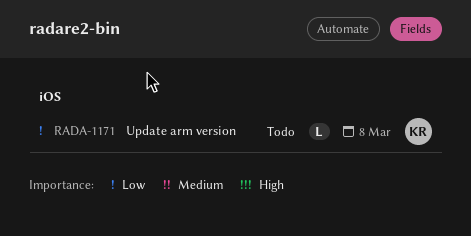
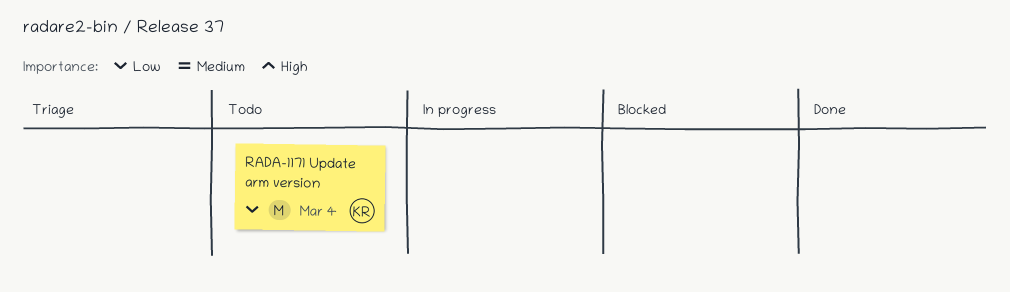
RADA-1171, estimate: L -> M
RADA-1171, due: Mar 8 -> Mar 4

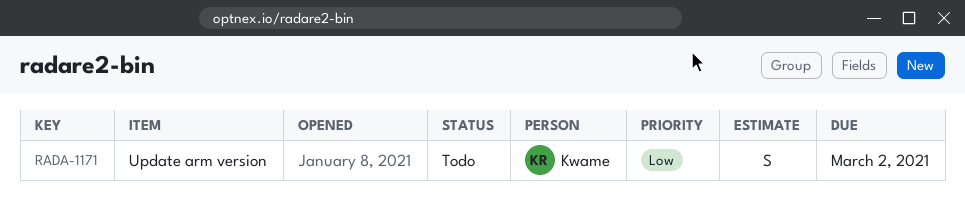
RADA-1171, estimate: M -> S
RADA-1171, due: Mar 4 -> Mar 2

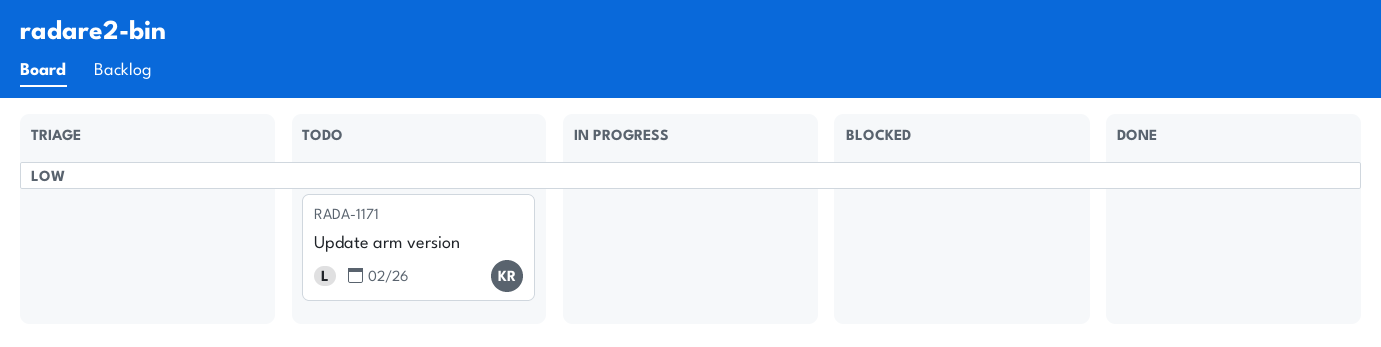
RADA-1171, estimate: S -> L
RADA-1171, due: Mar 2 -> Feb 26

